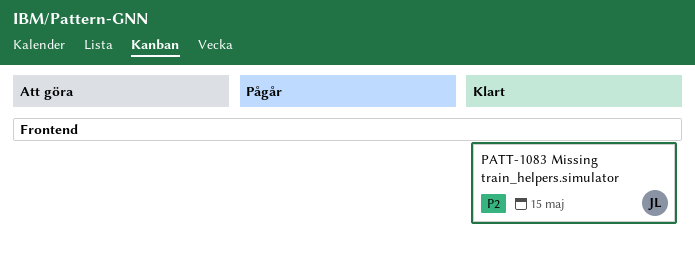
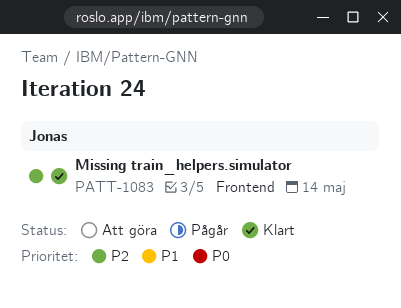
PATT-1083, due: May 15 -> May 14

